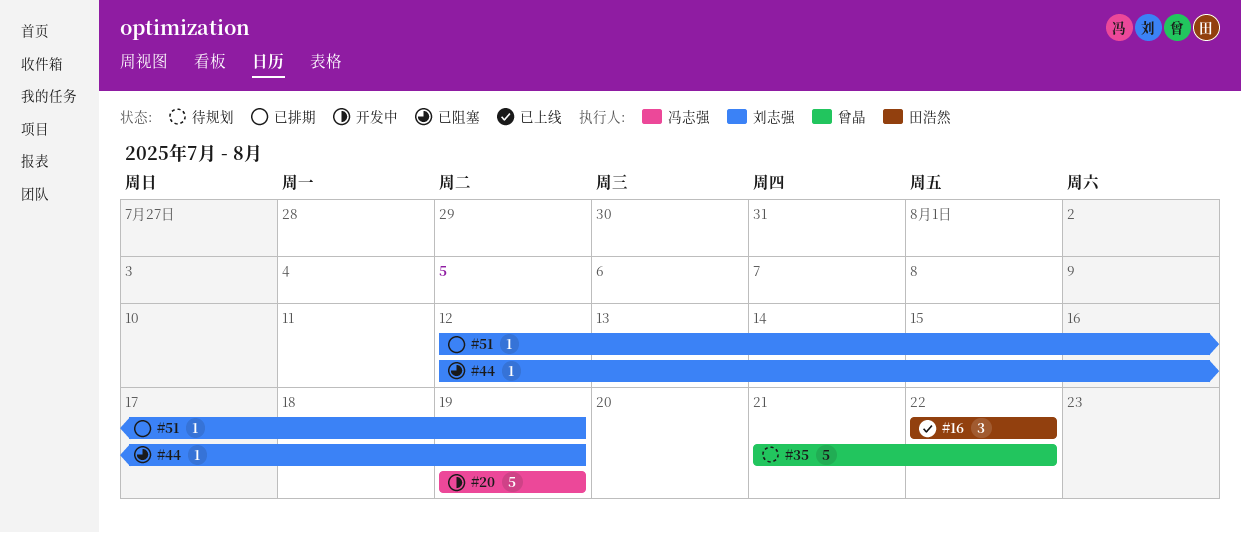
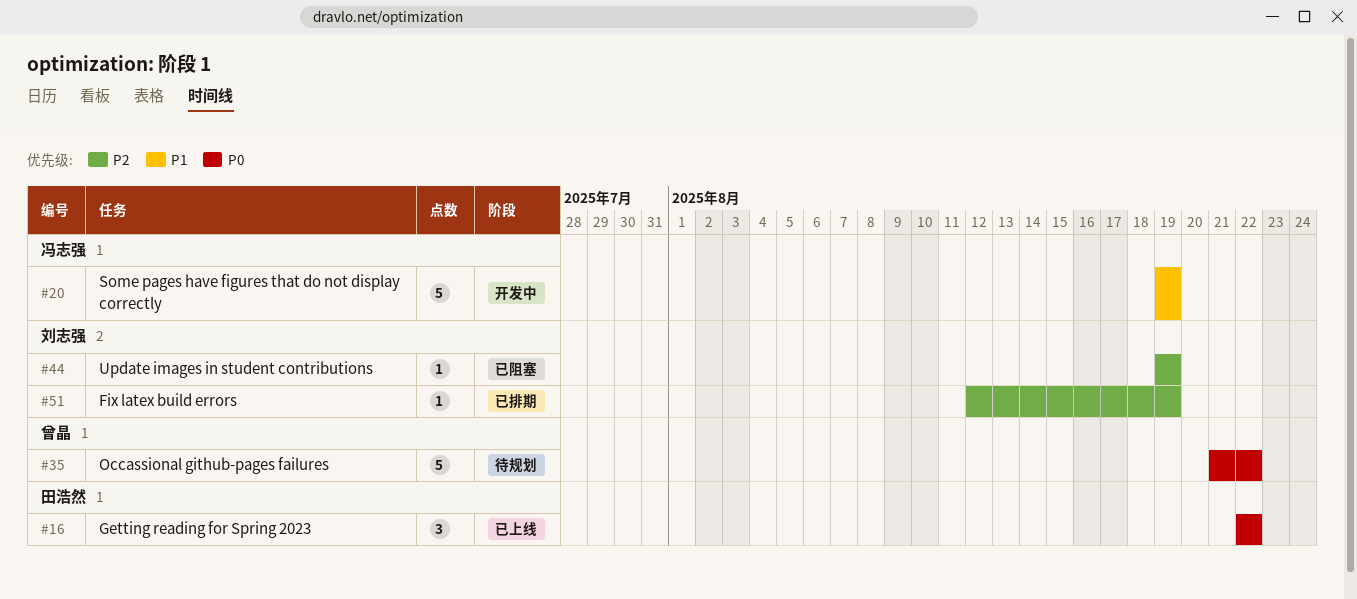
#44, start: Aug 12 -> Aug 19

